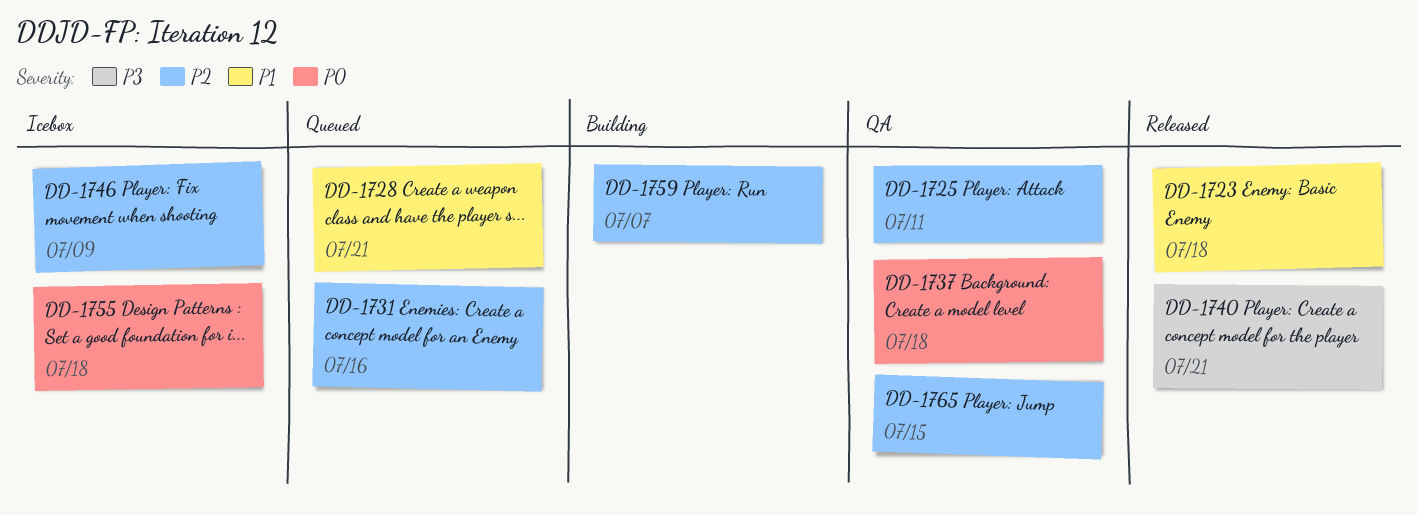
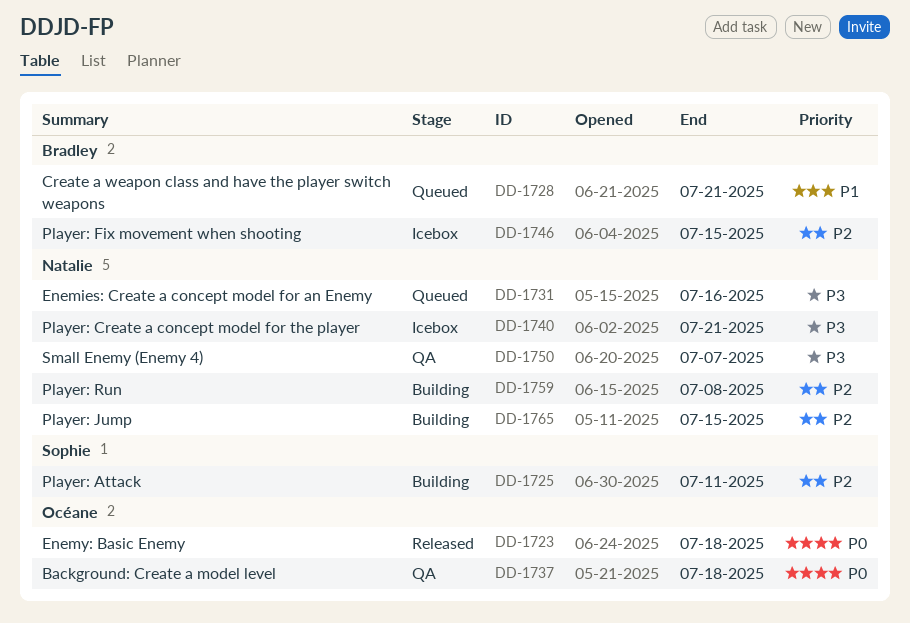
DD-1723, priority: P1 -> P0
DD-1725, status: QA -> Building
DD-1731, priority: P2 -> P3
DD-1740, status: Released -> Icebox
DD-1746, due: Jul 9 -> Jul 15
DD-1750: none -> present
DD-1755: present -> none
DD-1759, due: Jul 7 -> Jul 8
DD-1765, status: QA -> Building

